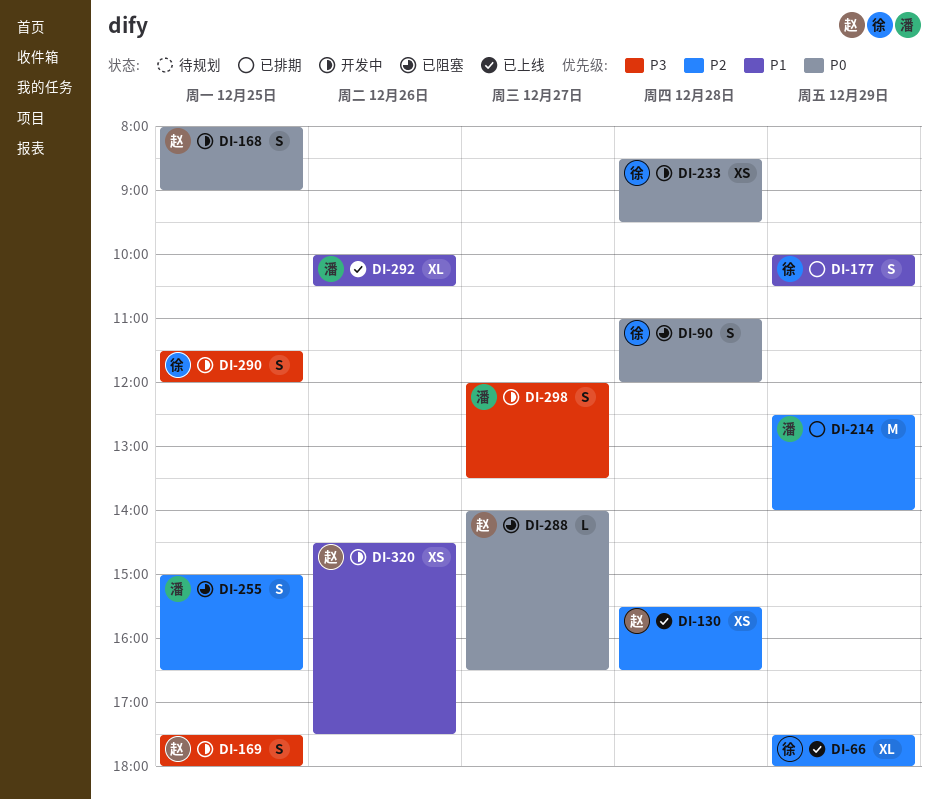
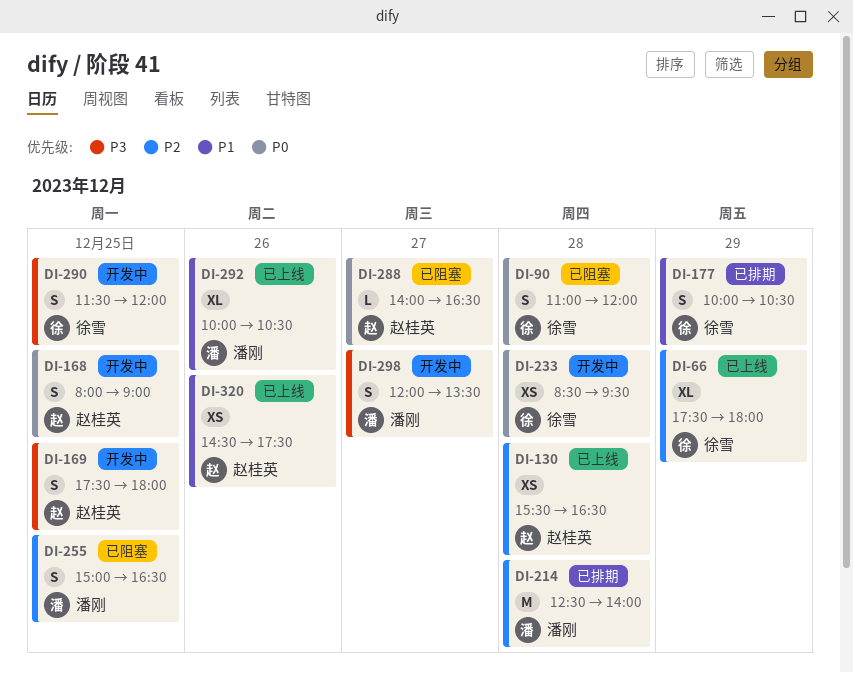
DI-214, day: Dec 29 -> Dec 28
DI-320, status: 开发中 -> 已上线

